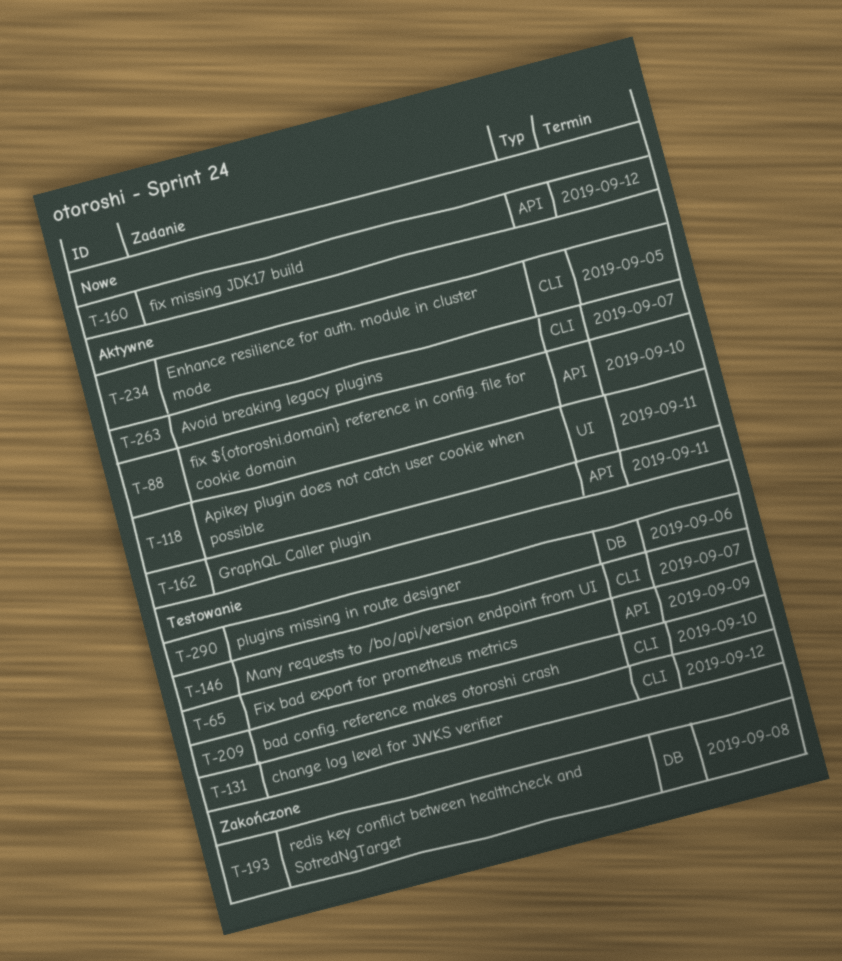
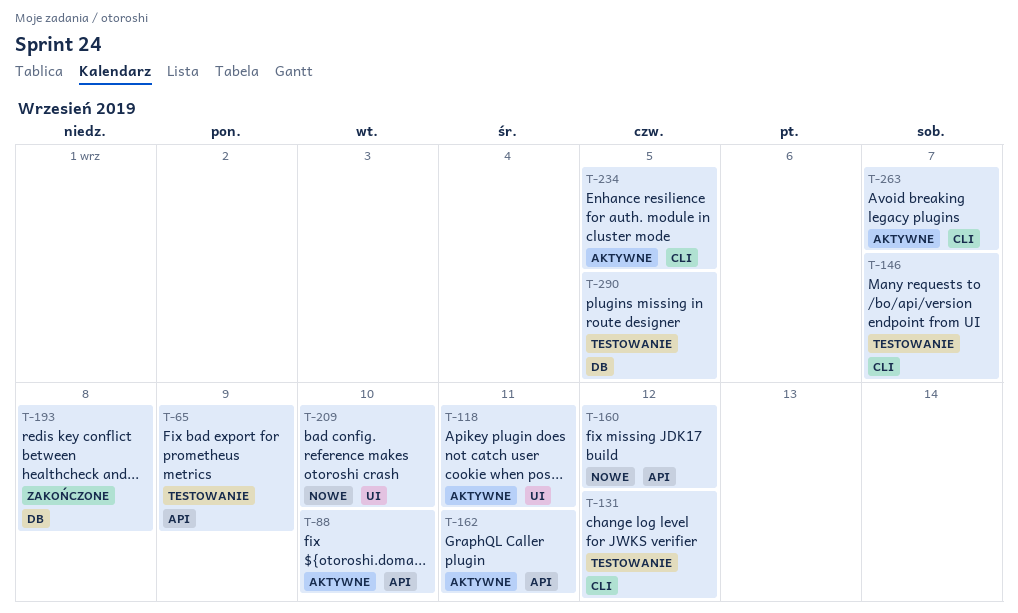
T-209, status: Testowanie -> Nowe
T-209, label: CLI -> UI
T-290, due: Sep 6 -> Sep 5

